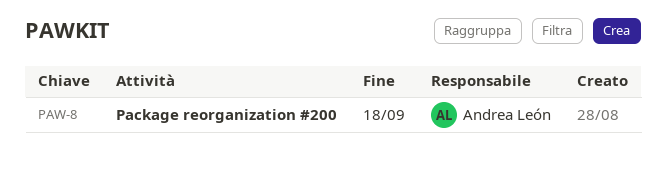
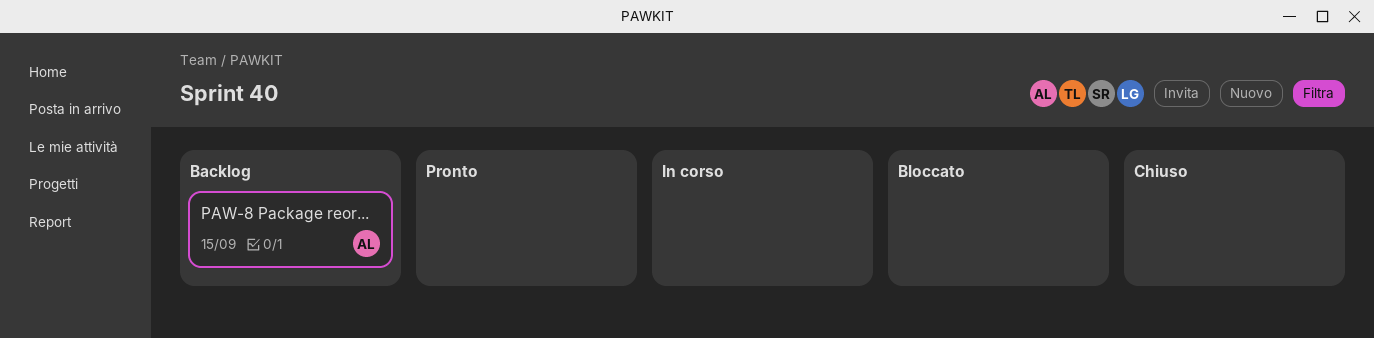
PAW-8, due: Sep 18 -> Sep 15

